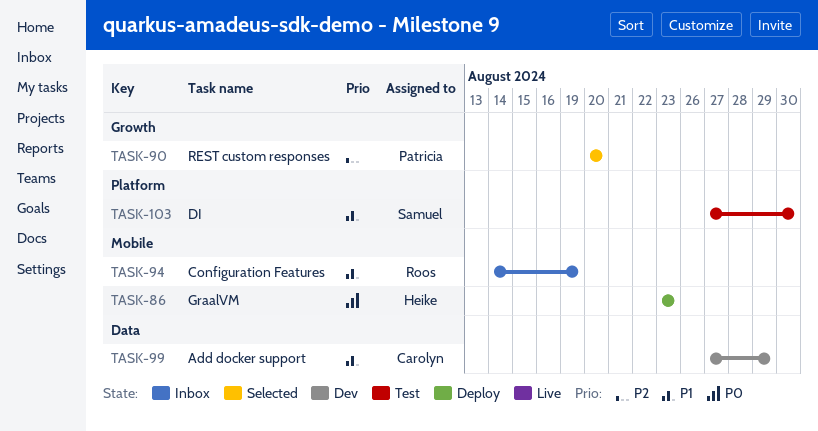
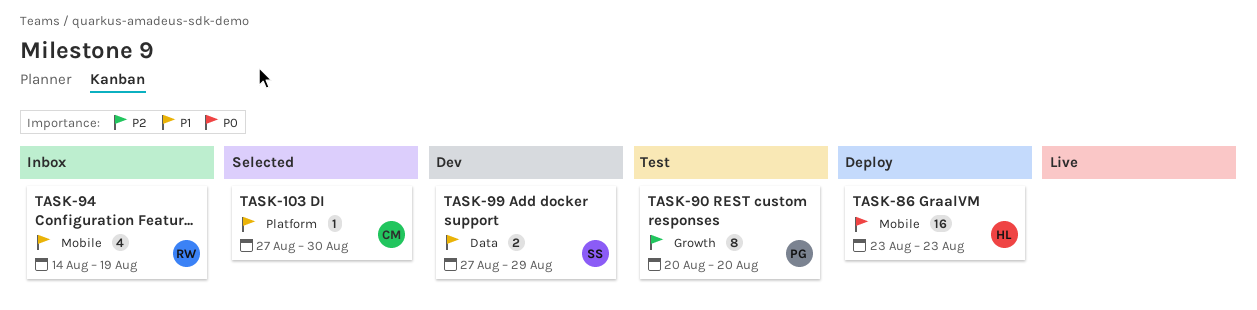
TASK-90, status: Selected -> Test
TASK-99, owner: Carolyn -> Samuel
TASK-103, status: Test -> Selected
TASK-103, owner: Samuel -> Carolyn

